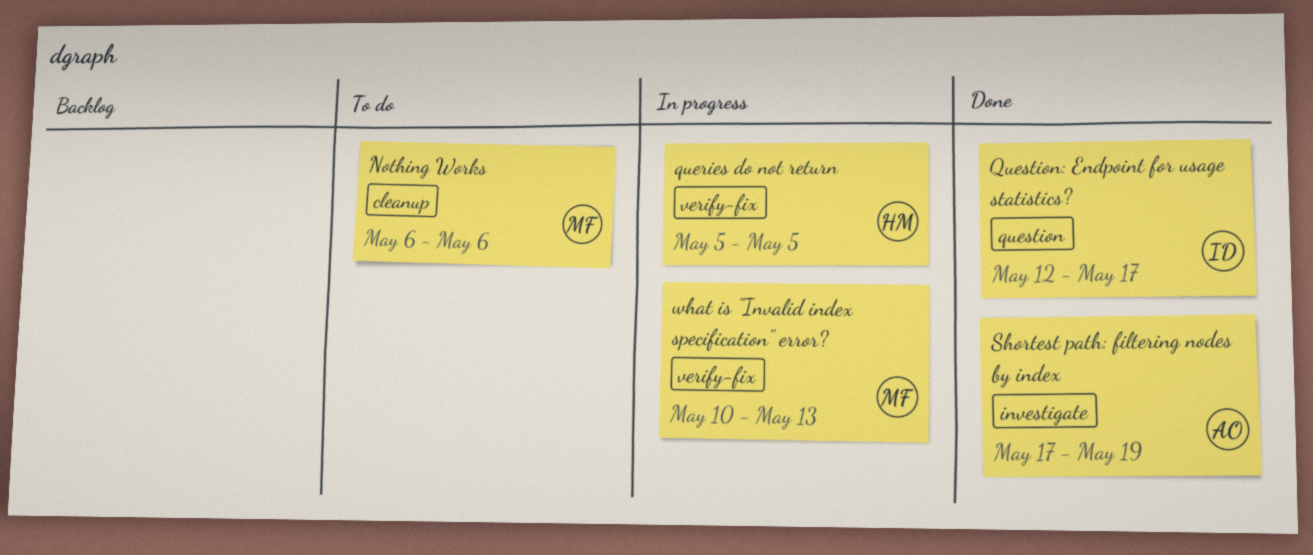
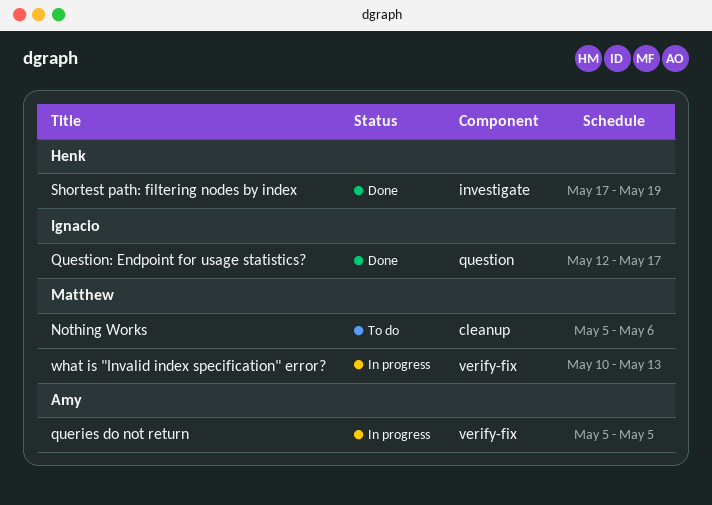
Nothing Works, start: May 6 -> May 5
queries do not return, owner: Henk -> Amy
Shortest path: filtering nodes by index, owner: Amy -> Henk

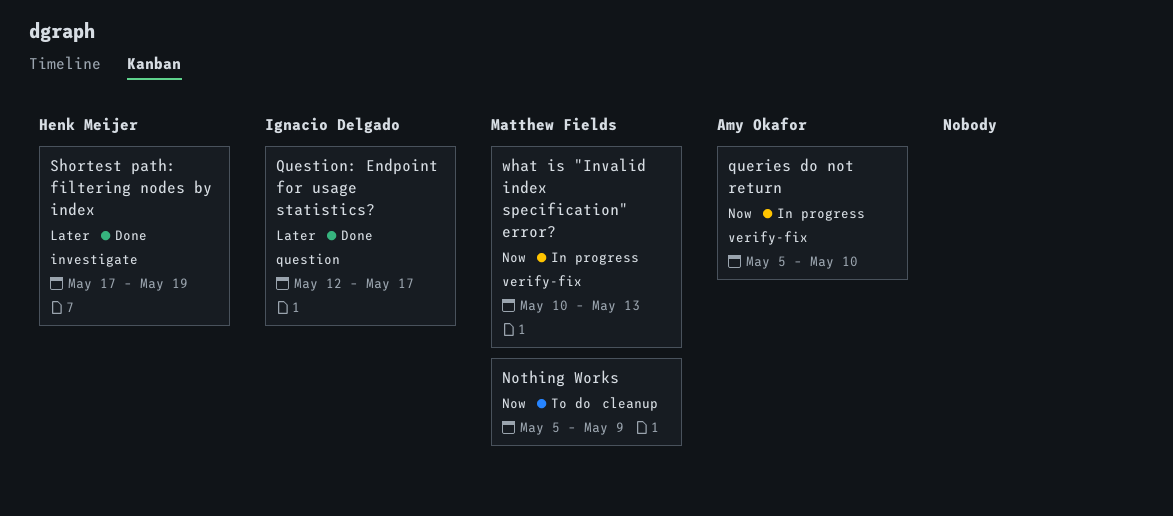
Nothing Works, due: May 6 -> May 9
queries do not return, due: May 5 -> May 10

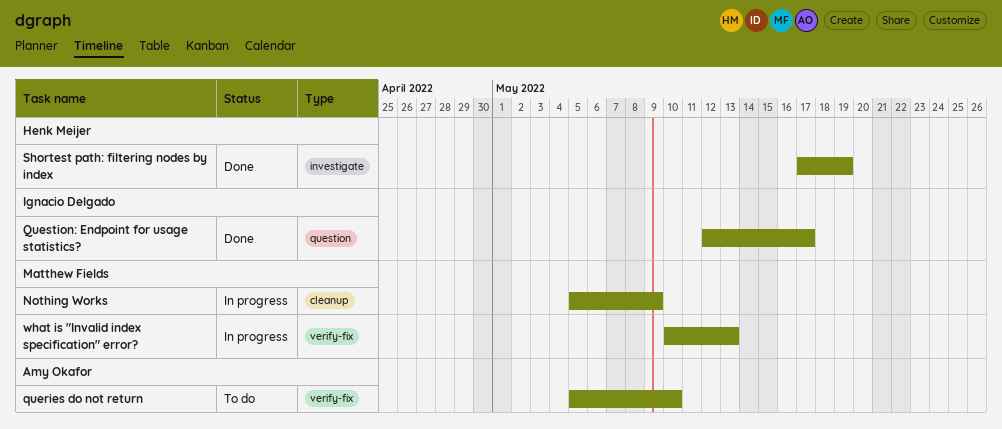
Nothing Works, status: To do -> In progress
queries do not return, status: In progress -> To do

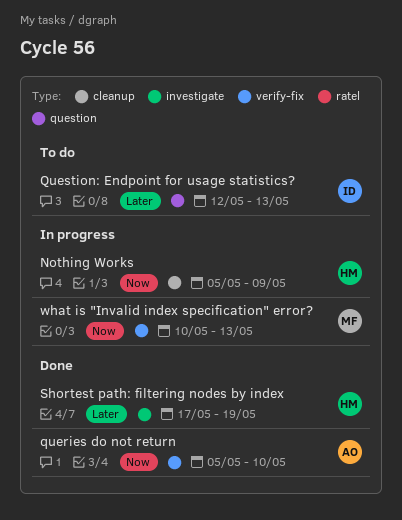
Nothing Works, owner: Matthew Fields -> Henk Meijer
queries do not return, status: To do -> Done
Question: Endpoint for usage statistics?, status: Done -> To do
Question: Endpoint for usage statistics?, due: May 17 -> May 13

